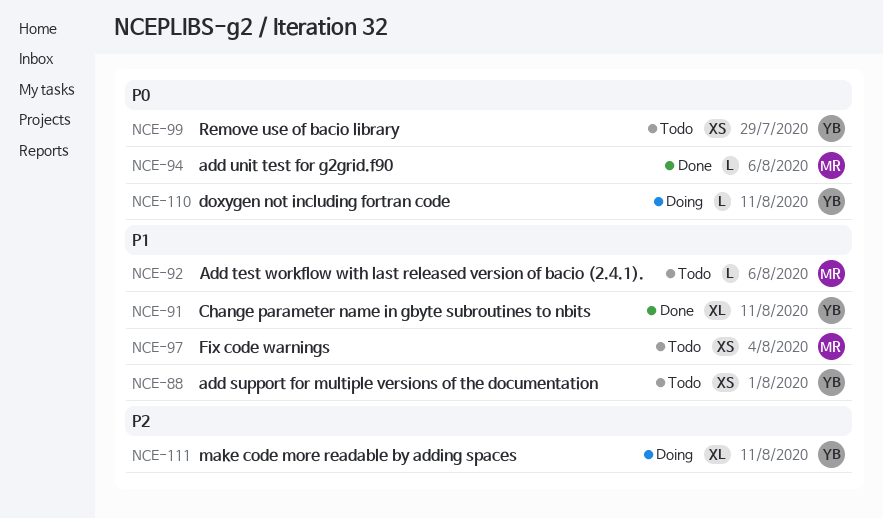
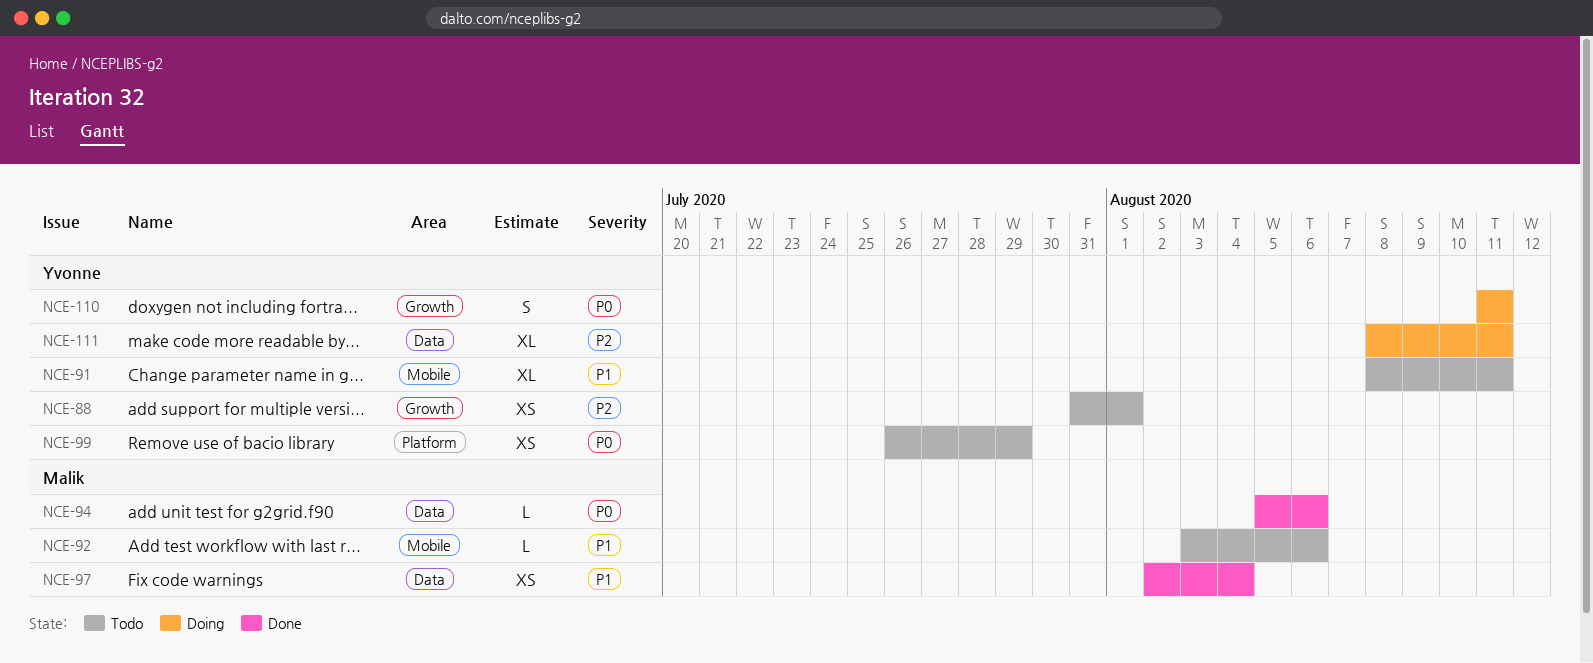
NCE-88, priority: P1 -> P2
NCE-91, status: Done -> Todo
NCE-97, status: Todo -> Done
NCE-110, estimate: L -> S

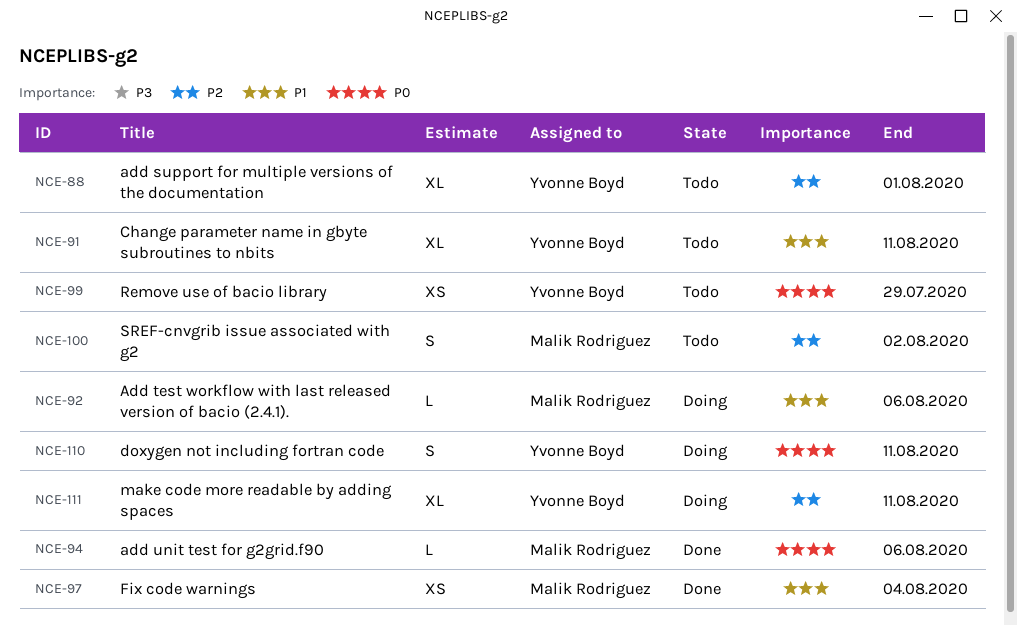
NCE-88, estimate: XS -> XL
NCE-92, status: Todo -> Doing
NCE-100: none -> present

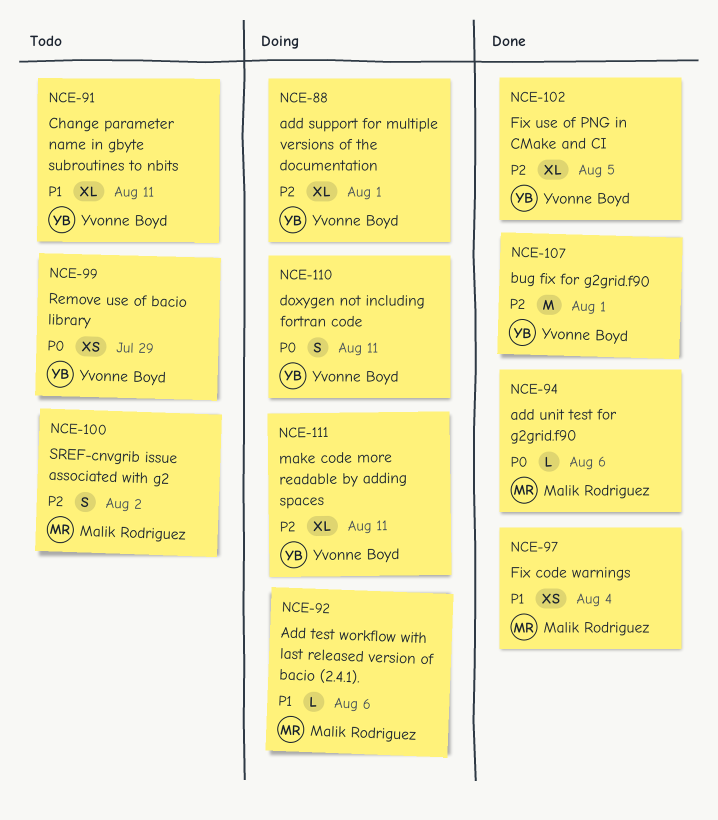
NCE-88, status: Todo -> Doing
NCE-102: none -> present
NCE-107: none -> present

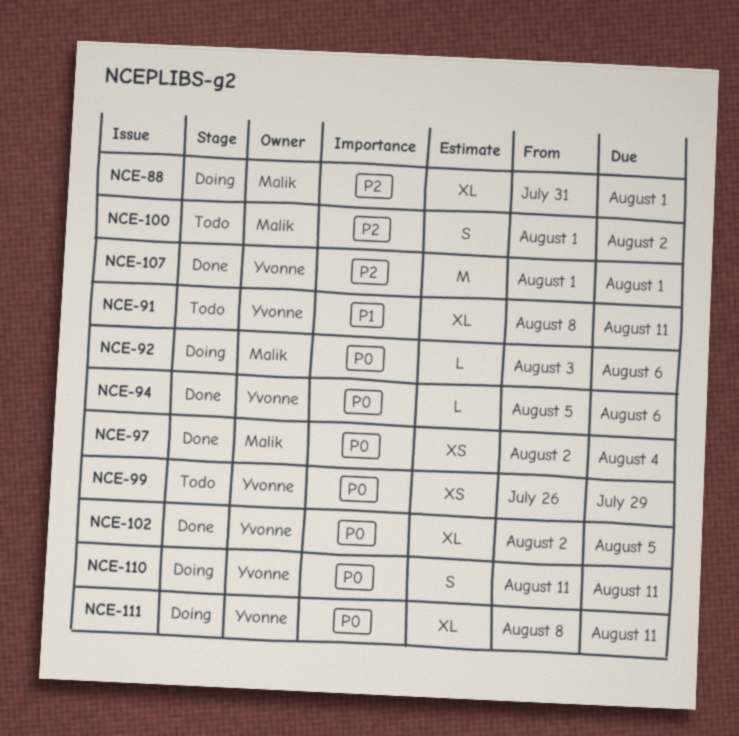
NCE-88, owner: Yvonne Boyd -> Malik Rodriguez
NCE-92, priority: P1 -> P0
NCE-94, owner: Malik Rodriguez -> Yvonne Boyd
NCE-97, priority: P1 -> P0
NCE-102, priority: P2 -> P0
NCE-111, priority: P2 -> P0

